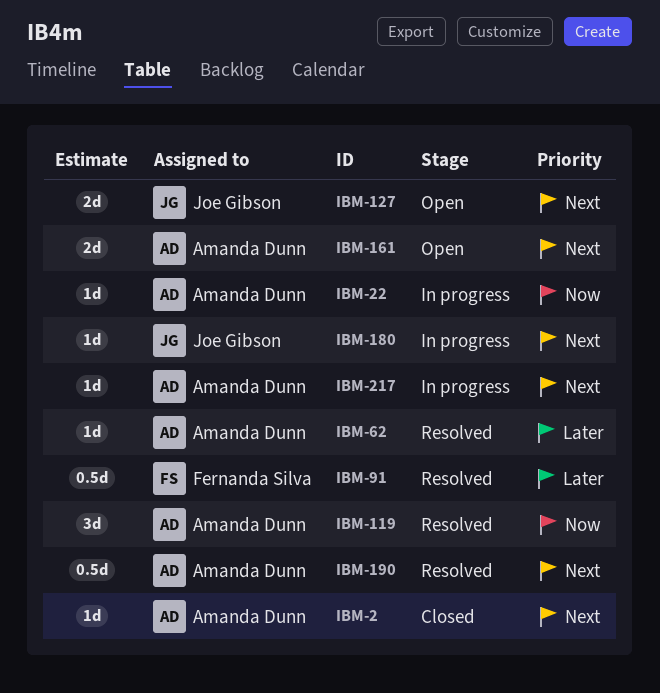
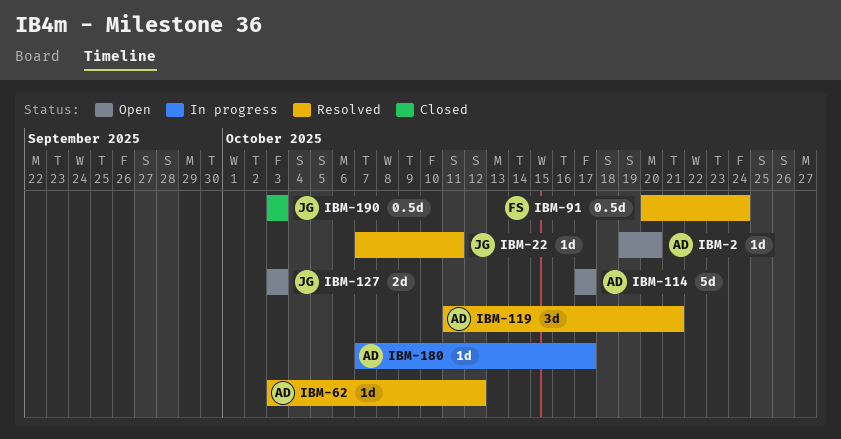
IBM-2, status: Closed -> Open
IBM-22, status: In progress -> Resolved
IBM-22, owner: Amanda Dunn -> Joe Gibson
IBM-114: none -> present
IBM-161: present -> none
IBM-180, owner: Joe Gibson -> Amanda Dunn
IBM-190, status: Resolved -> Closed
IBM-190, owner: Amanda Dunn -> Joe Gibson
IBM-217: present -> none

